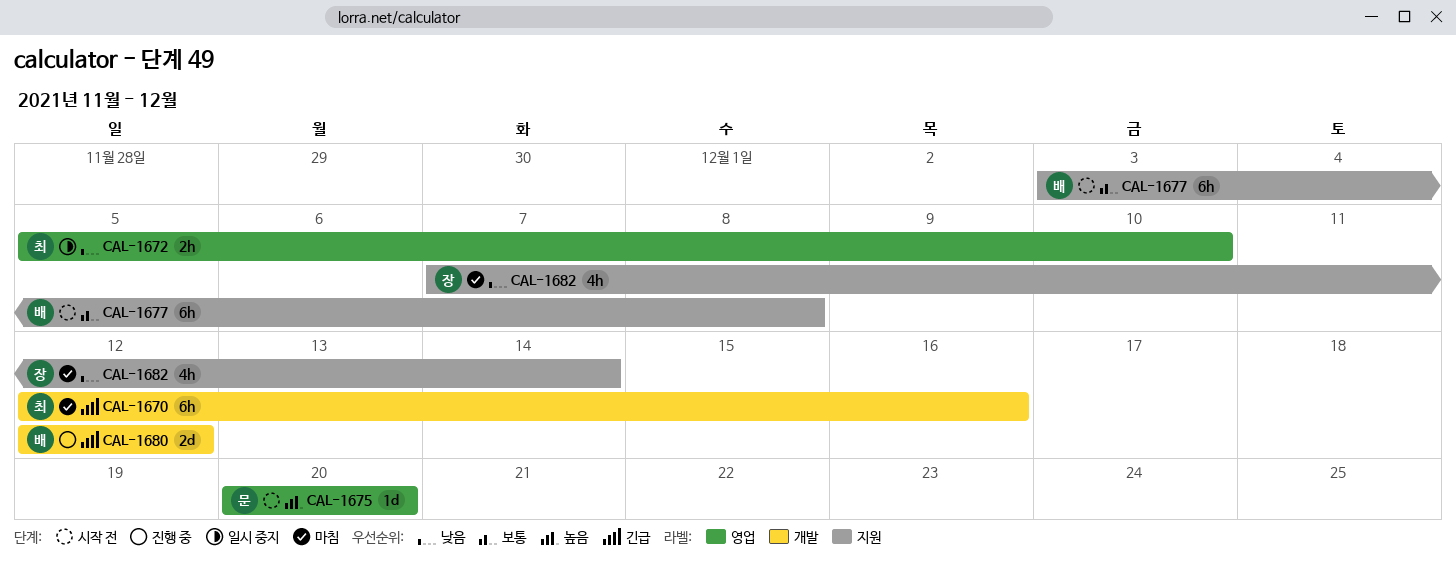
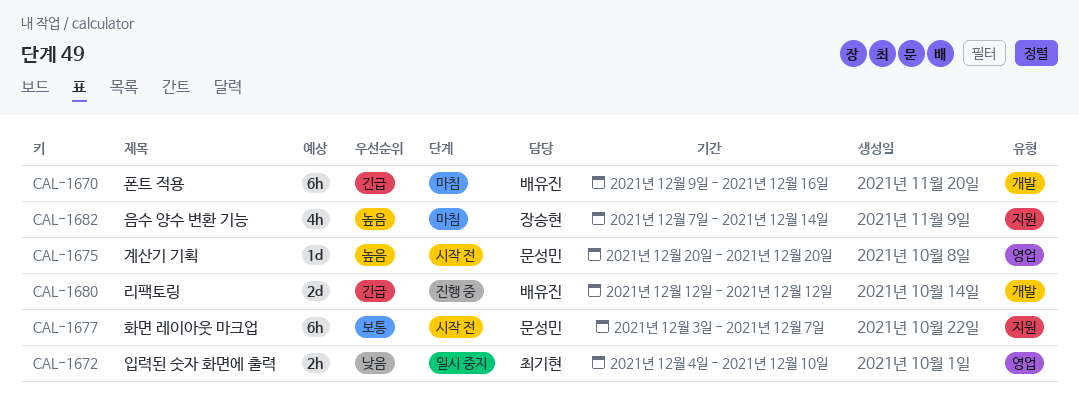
CAL-1670, owner: 최기현 -> 배유진
CAL-1670, start: Dec 12 -> Dec 9
CAL-1672, start: Dec 5 -> Dec 4
CAL-1677, owner: 배유진 -> 문성민
CAL-1677, due: Dec 8 -> Dec 7
CAL-1682, priority: 낮음 -> 높음

